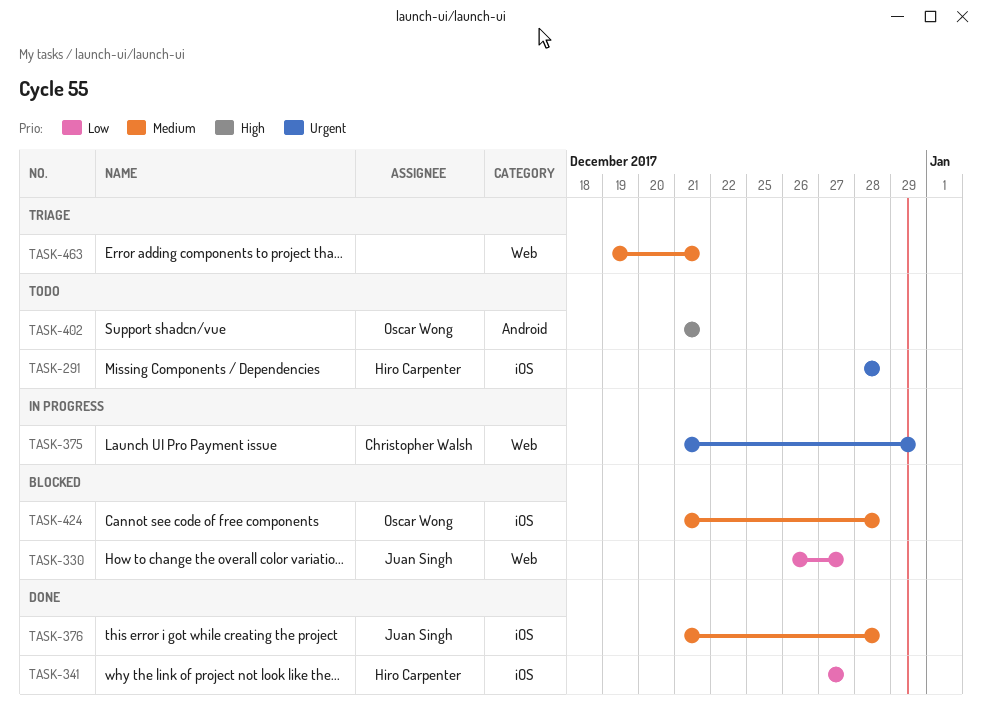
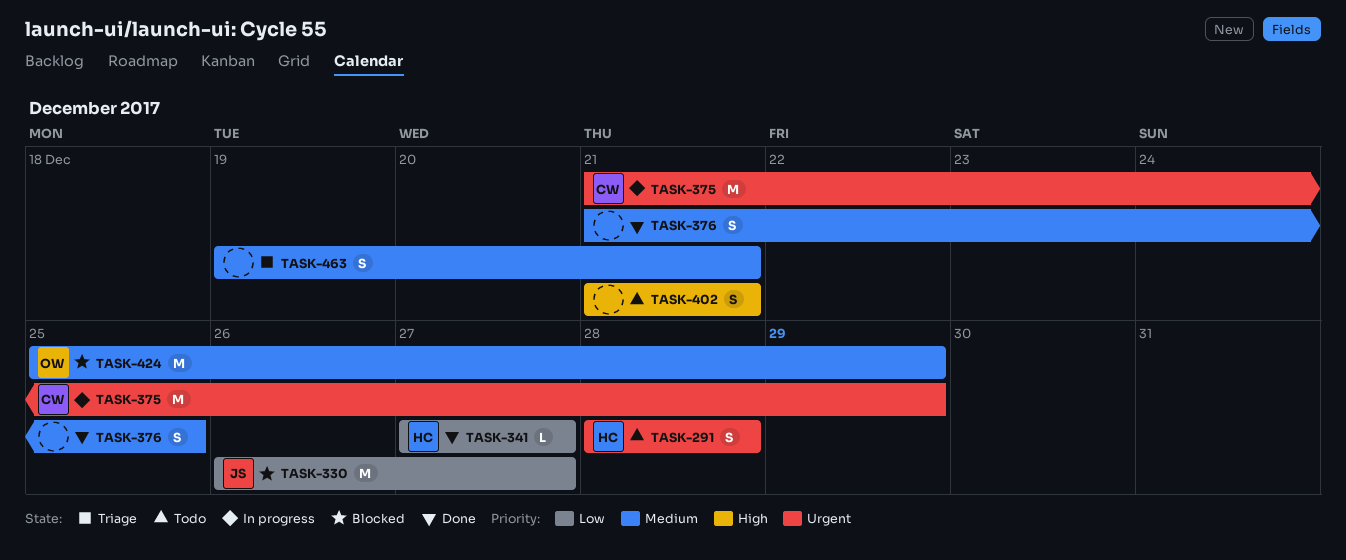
TASK-376, owner: Juan Singh -> none
TASK-376, due: Dec 28 -> Dec 25
TASK-402, owner: Oscar Wong -> none
TASK-424, start: Dec 21 -> Dec 25
TASK-424, due: Dec 28 -> Dec 29

